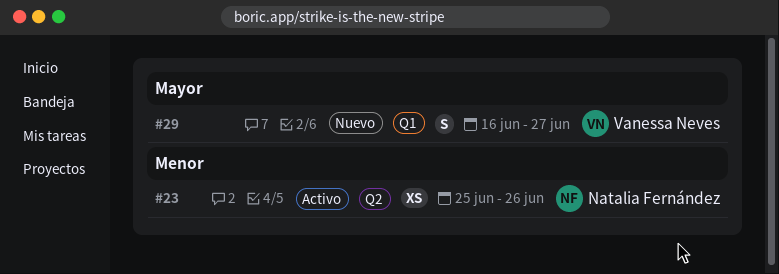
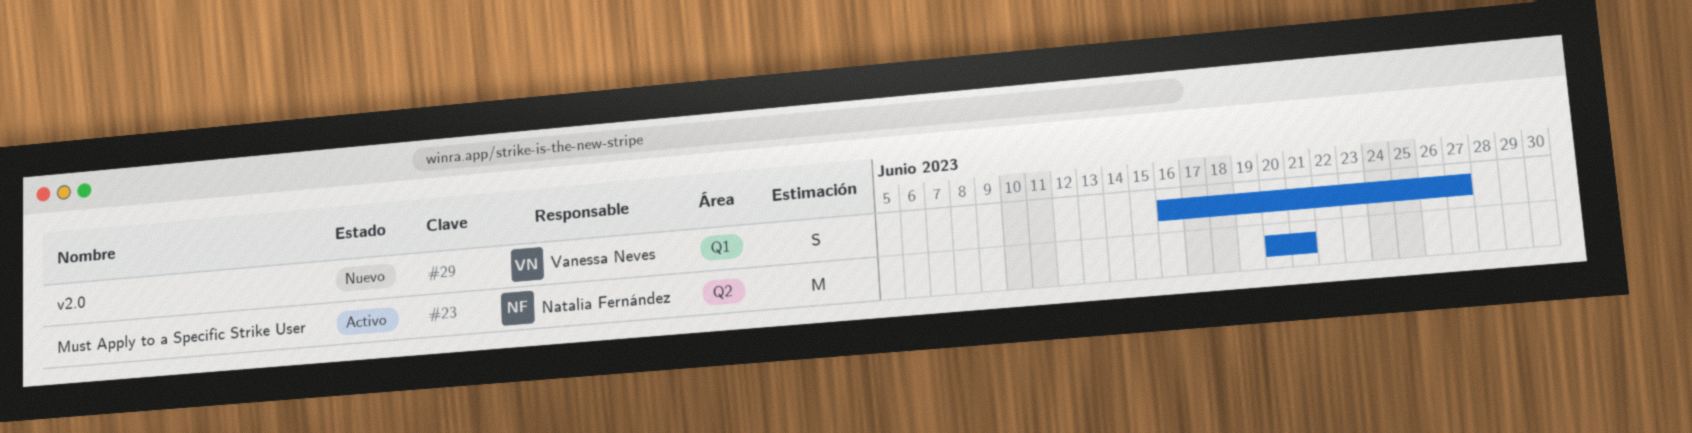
#23, estimate: XS -> M
#23, start: Jun 25 -> Jun 20
#23, due: Jun 26 -> Jun 21

